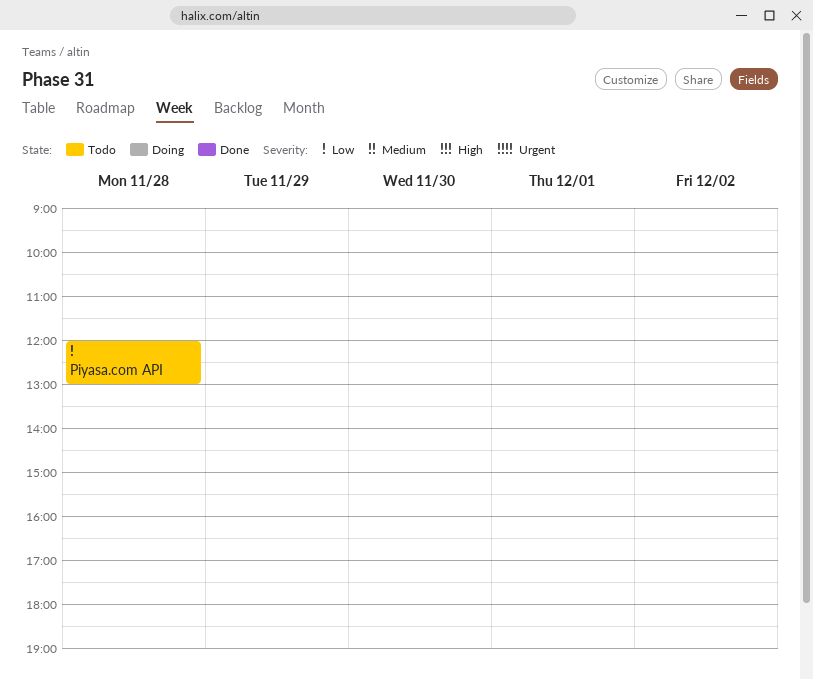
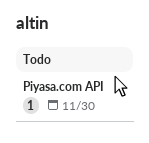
Piyasa.com API, day: Nov 28 -> Nov 30

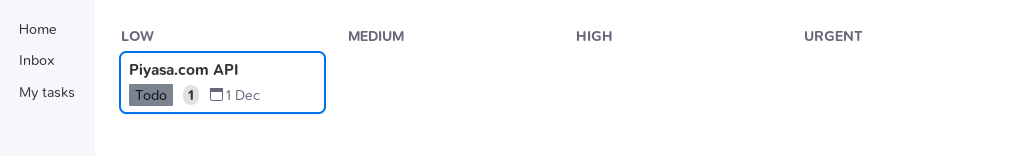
Piyasa.com API, day: Nov 30 -> Dec 1

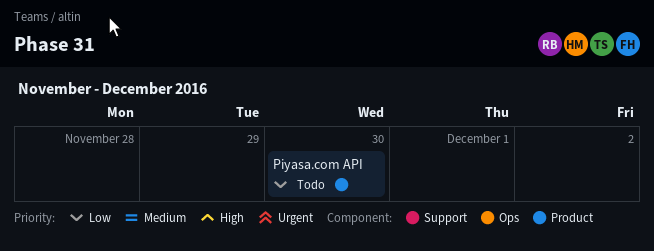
Piyasa.com API, day: Dec 1 -> Nov 30

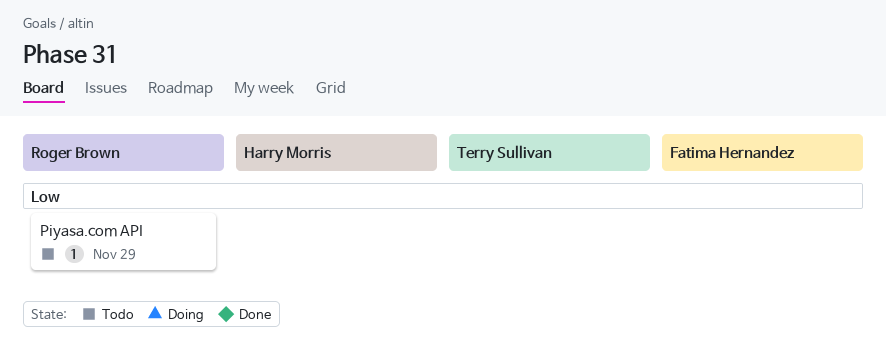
Piyasa.com API, day: Nov 30 -> Nov 29

